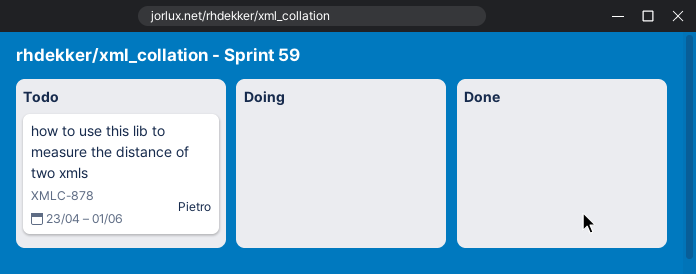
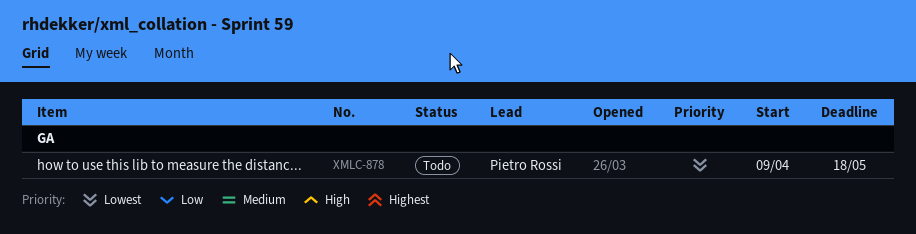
XMLC-878, start: Apr 23 -> Apr 9
XMLC-878, due: Jun 1 -> May 18

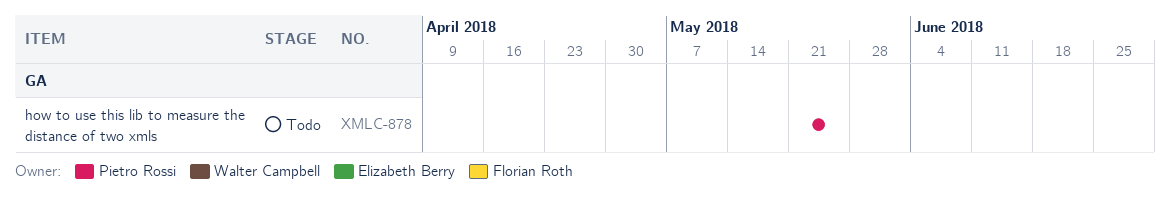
XMLC-878, start: Apr 9 -> May 21
XMLC-878, due: May 18 -> May 25

